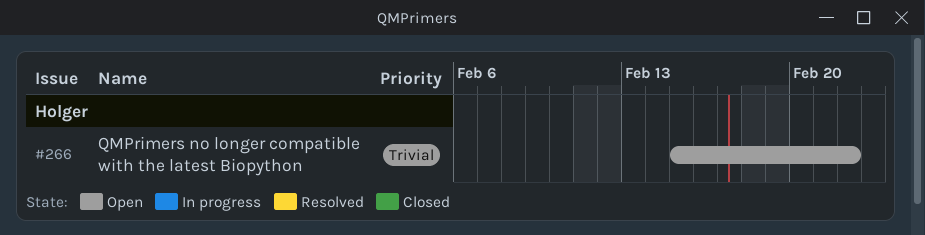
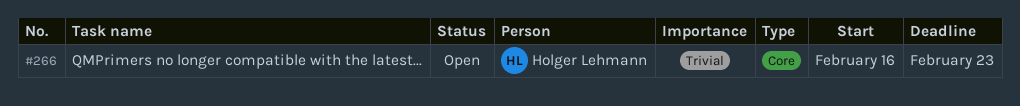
#266, start: Feb 15 -> Feb 16
#266, due: Feb 22 -> Feb 23

